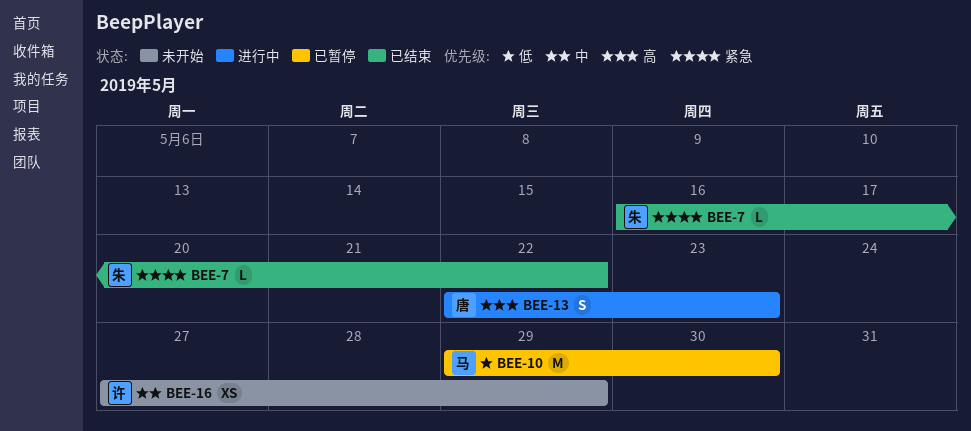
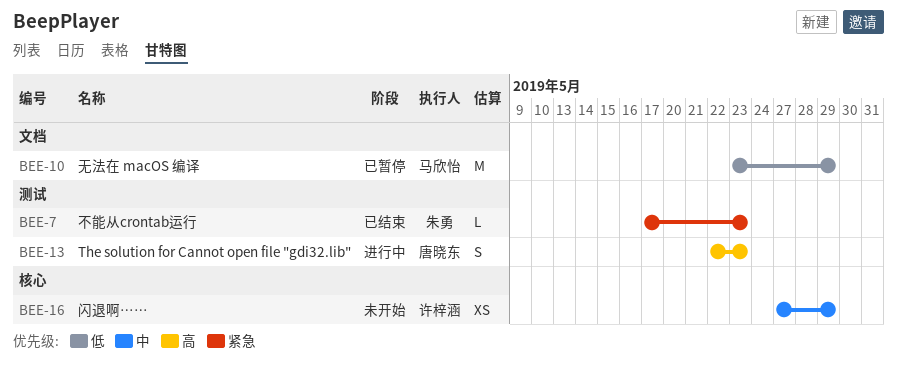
BEE-7, start: May 16 -> May 17
BEE-7, due: May 22 -> May 23
BEE-10, start: May 29 -> May 23
BEE-10, due: May 30 -> May 29

